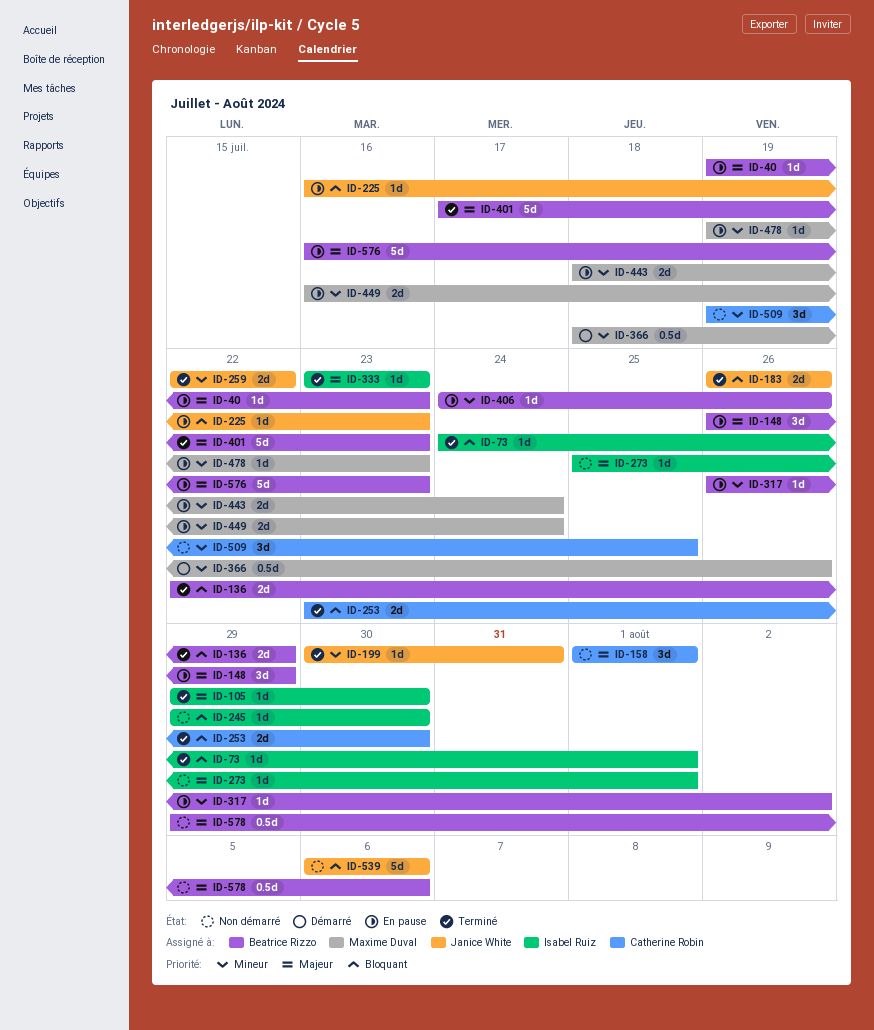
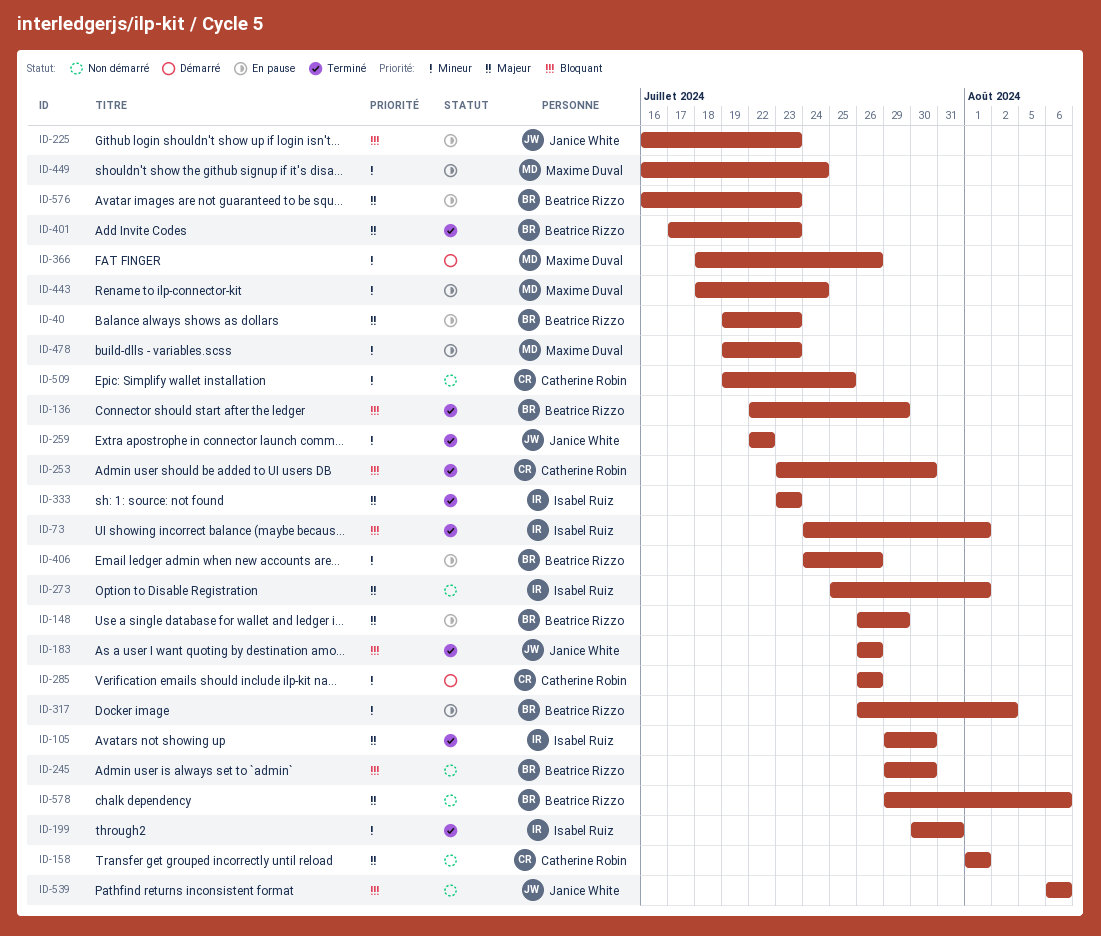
ID-199, owner: Janice White -> Isabel Ruiz
ID-245, owner: Isabel Ruiz -> Beatrice Rizzo
ID-285: none -> present

